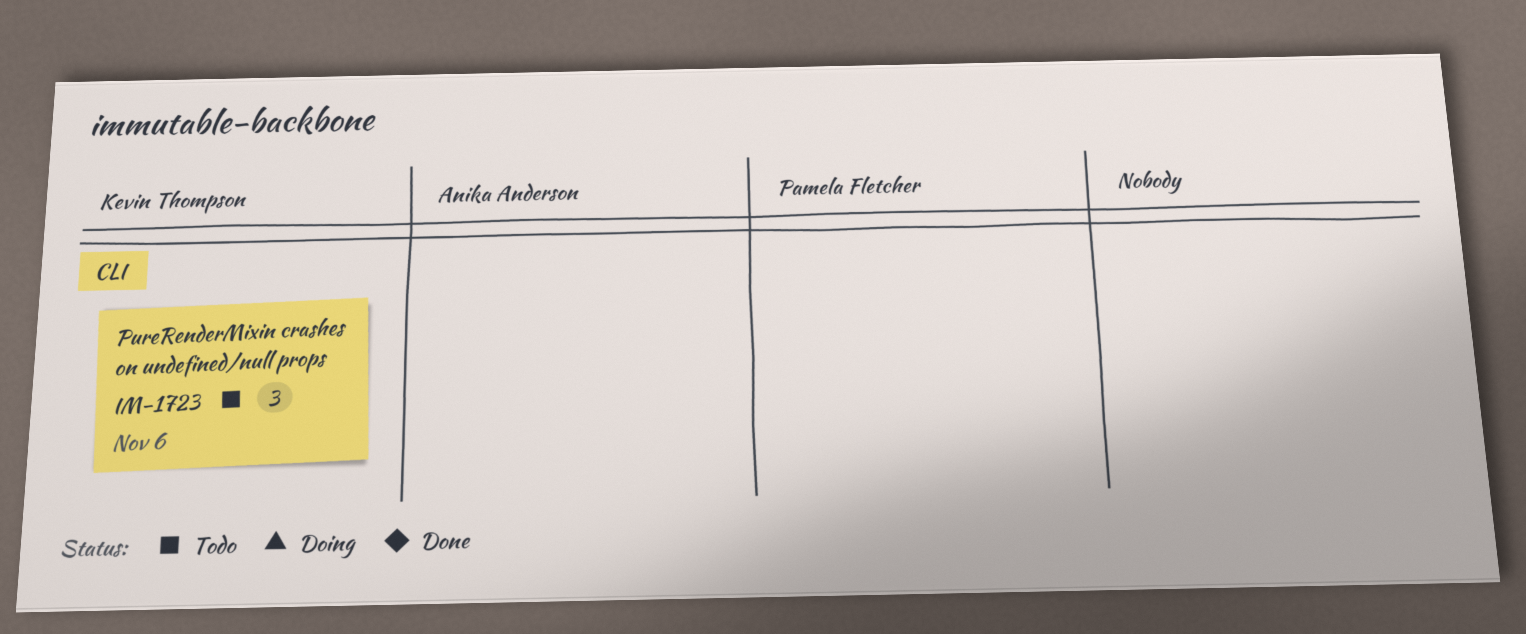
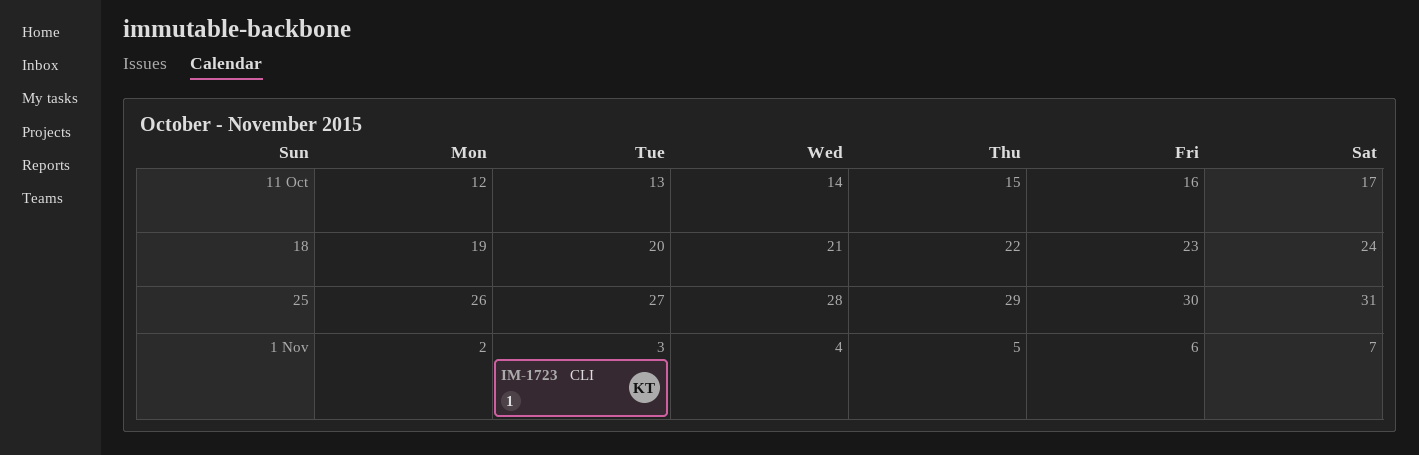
IM-1723, estimate: 3 -> 1
IM-1723, due: Nov 6 -> Nov 3

